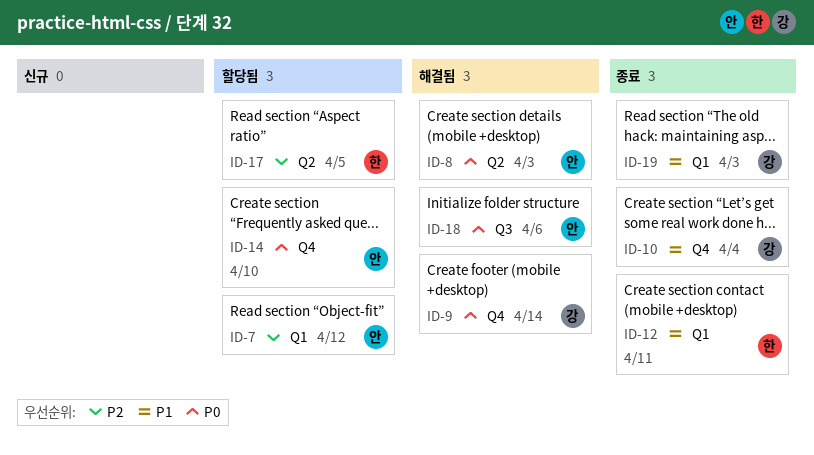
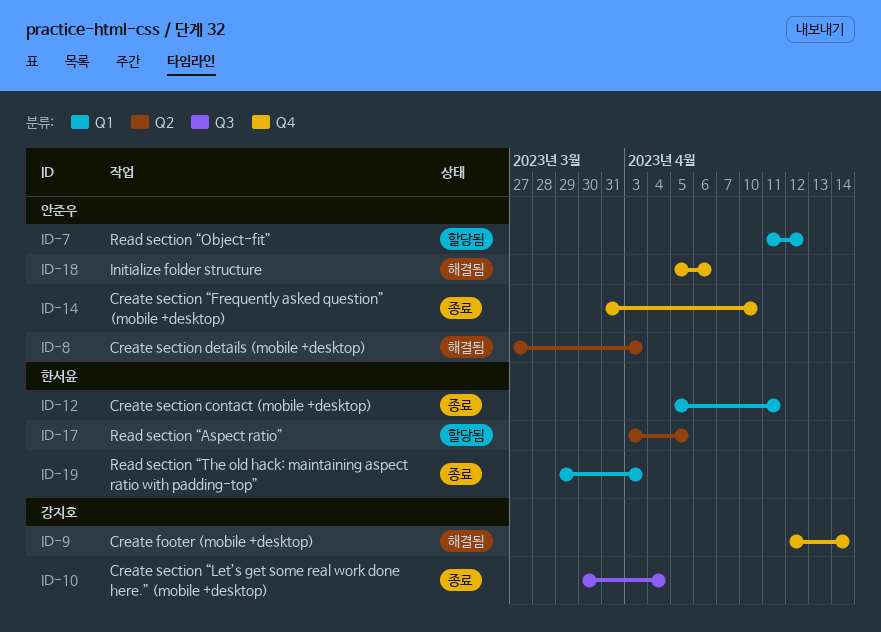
ID-10, label: Q4 -> Q3
ID-14, status: 할당됨 -> 종료
ID-18, label: Q3 -> Q4
ID-19, owner: 강지호 -> 한서윤

